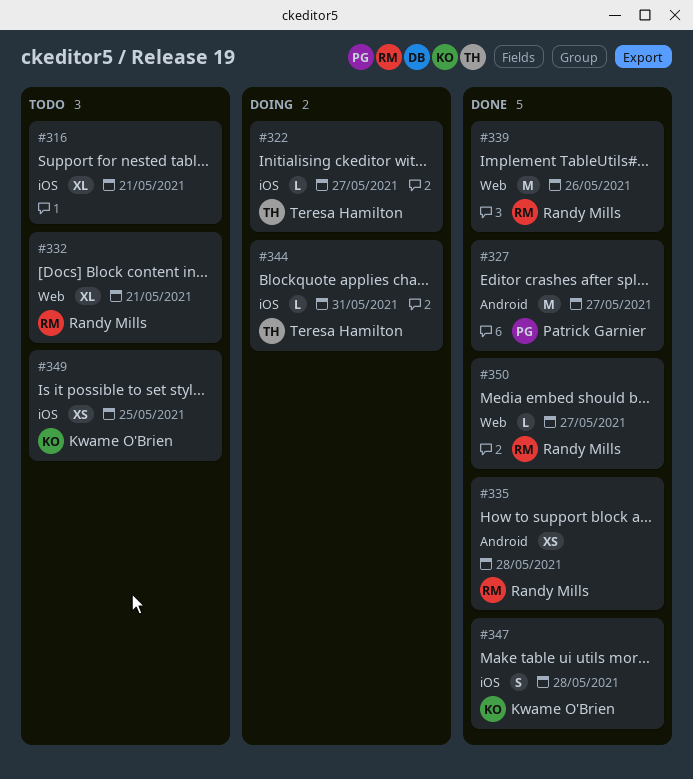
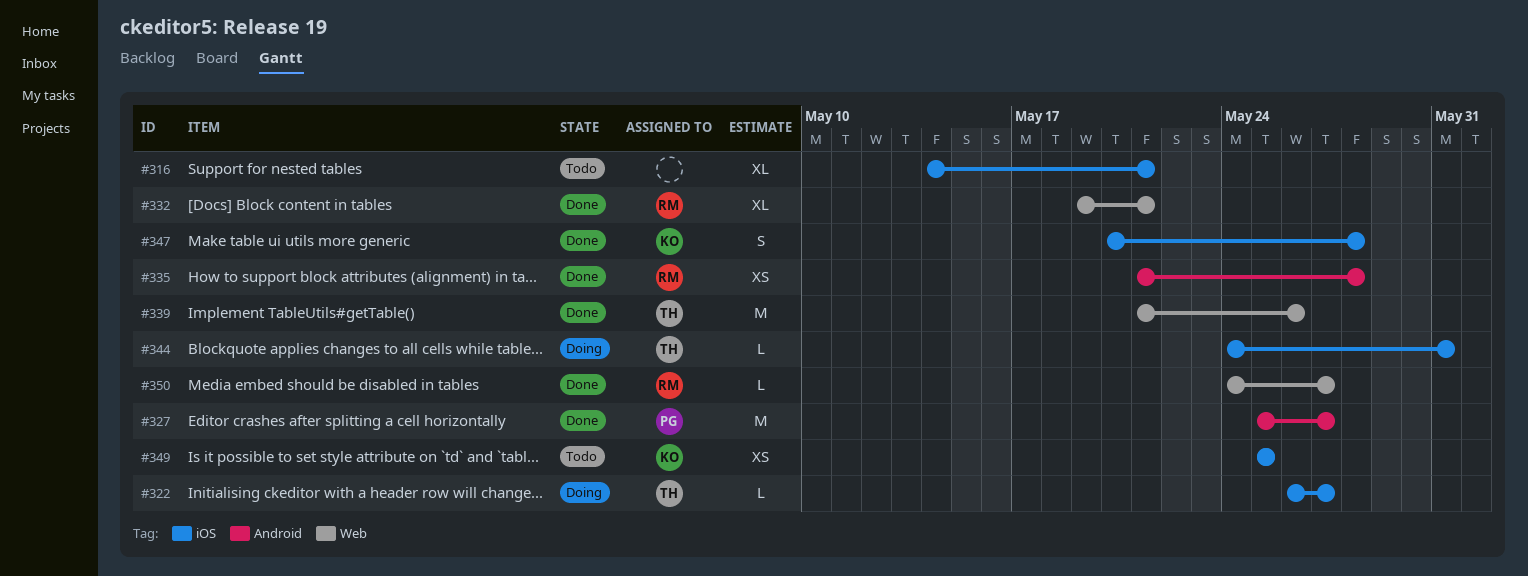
#332, status: Todo -> Done
#339, owner: Randy Mills -> Teresa Hamilton

